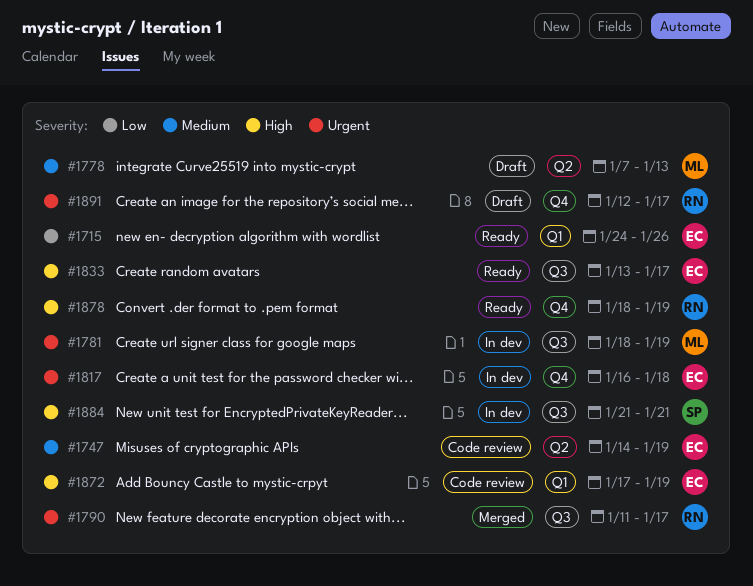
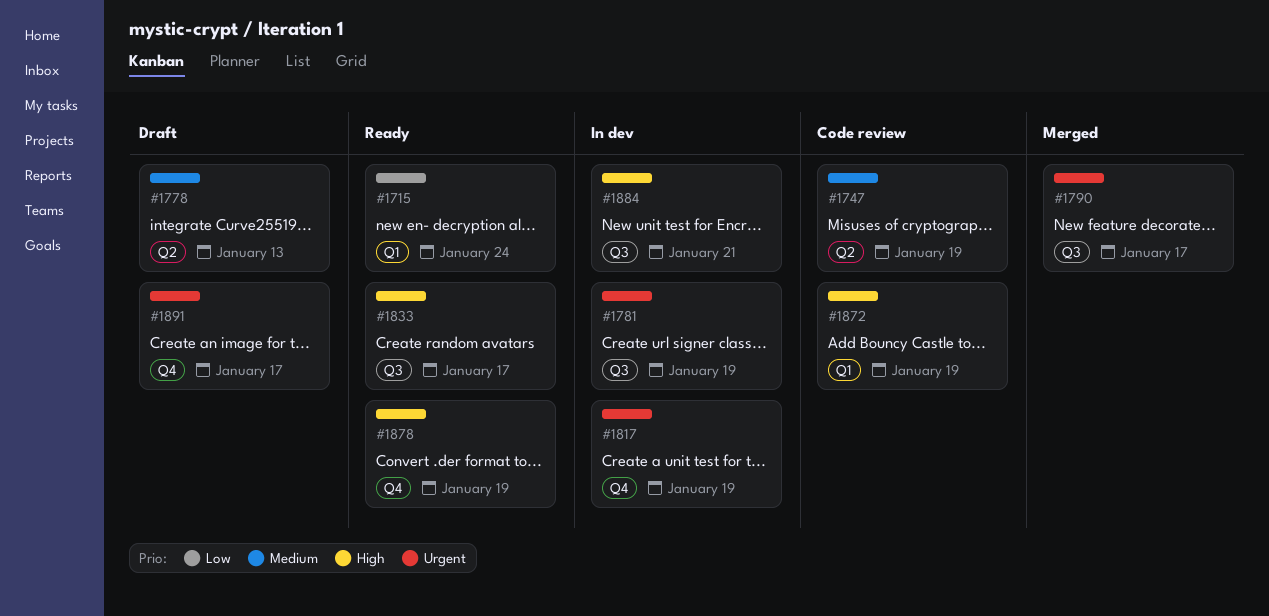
#1715, due: Jan 26 -> Jan 24
#1817, due: Jan 18 -> Jan 19

